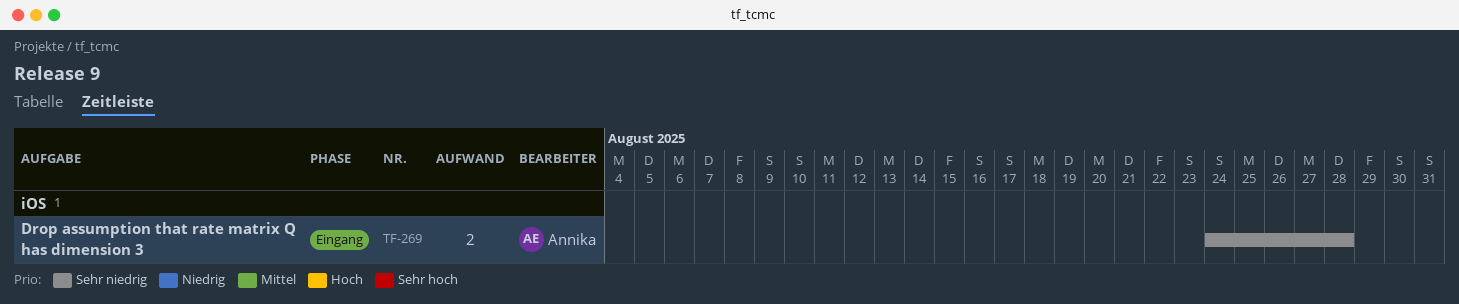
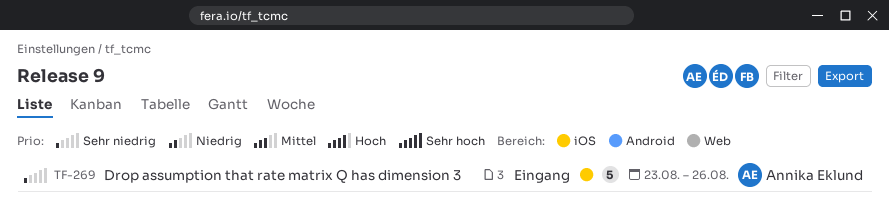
TF-269, estimate: 2 -> 5
TF-269, start: Aug 24 -> Aug 23
TF-269, due: Aug 28 -> Aug 26

